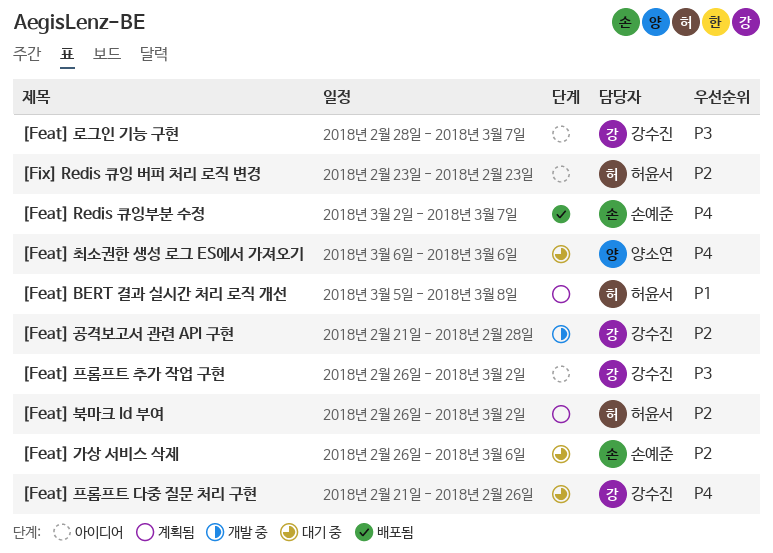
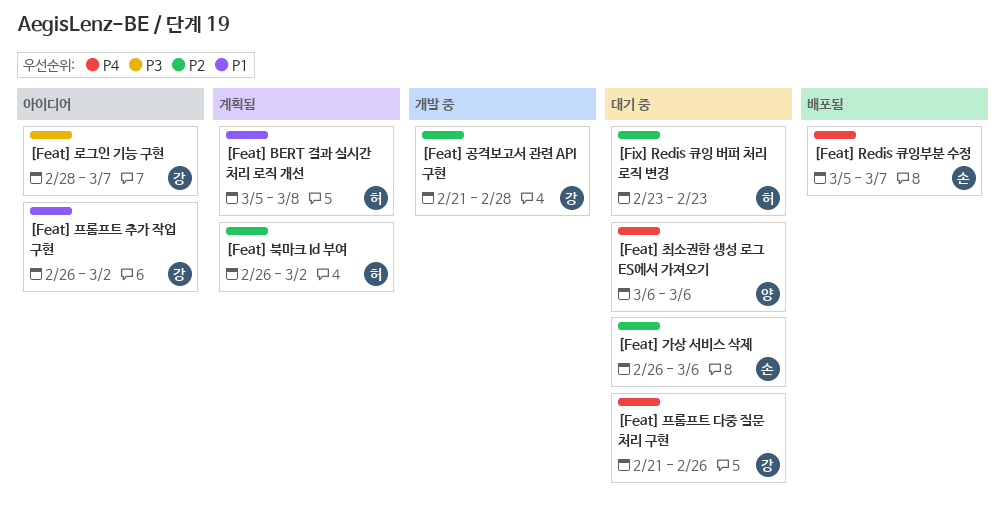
[Feat] Redis 큐잉부분 수정, start: Mar 2 -> Mar 5
[Feat] 프롬프트 추가 작업 구현, priority: P3 -> P1
[Fix] Redis 큐잉 버퍼 처리 로직 변경, status: 아이디어 -> 대기 중

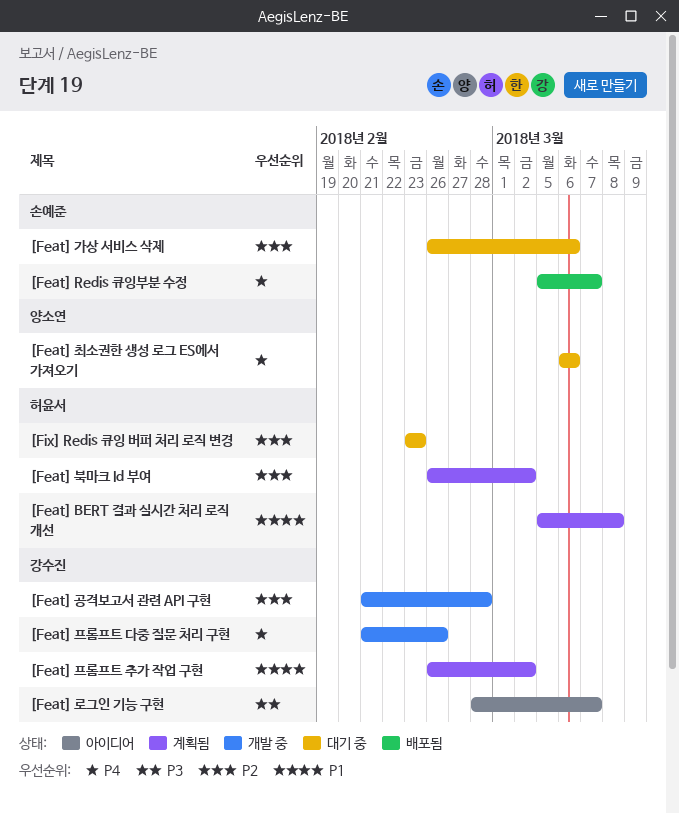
[Feat] 프롬프트 다중 질문 처리 구현, status: 대기 중 -> 개발 중
[Feat] 프롬프트 추가 작업 구현, status: 아이디어 -> 계획됨

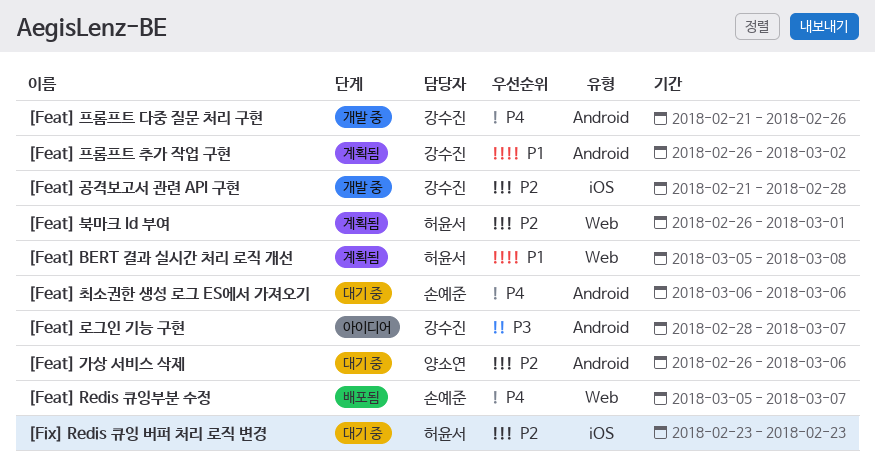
[Feat] 가상 서비스 삭제, owner: 손예준 -> 양소연
[Feat] 북마크 Id 부여, due: Mar 2 -> Mar 1
[Feat] 최소권한 생성 로그 ES에서 가져오기, owner: 양소연 -> 손예준

